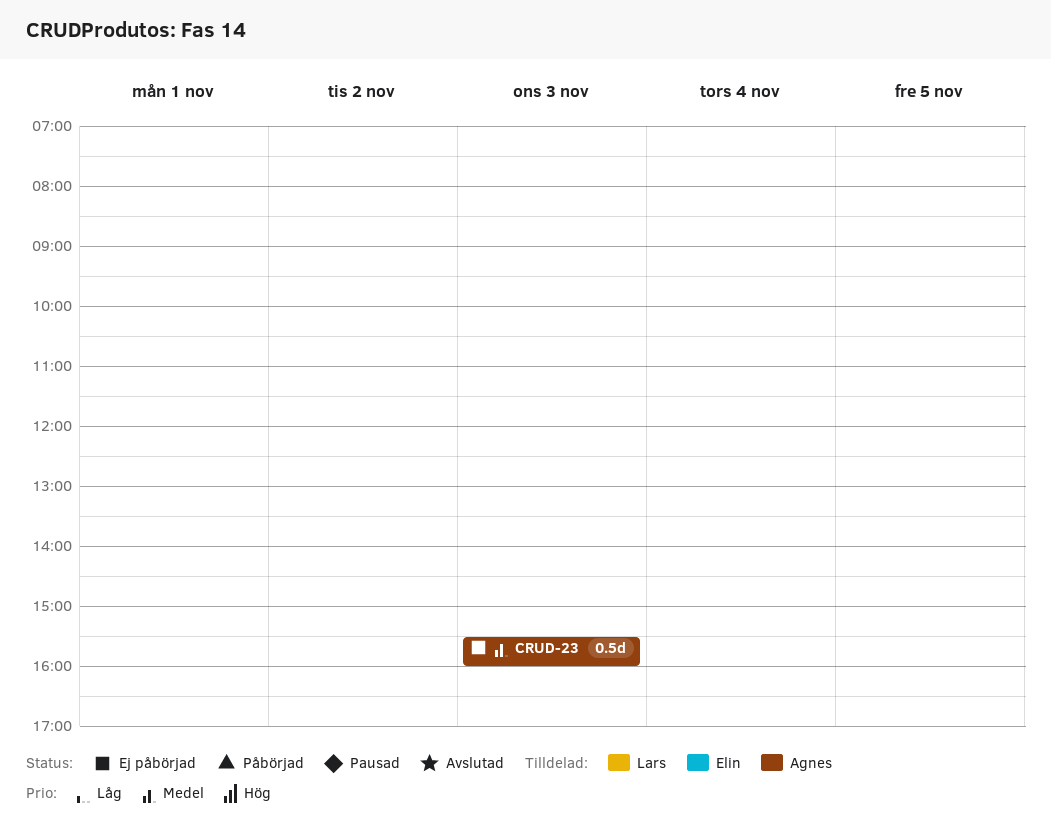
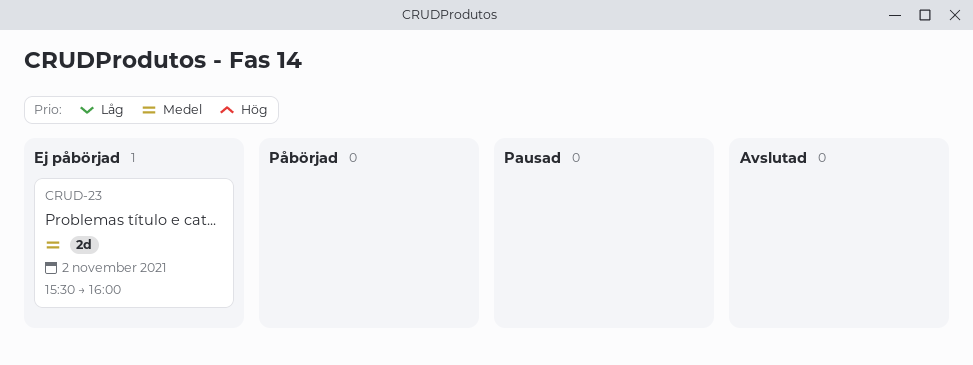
CRUD-23, estimate: 0.5d -> 2d
CRUD-23, day: Nov 3 -> Nov 2

